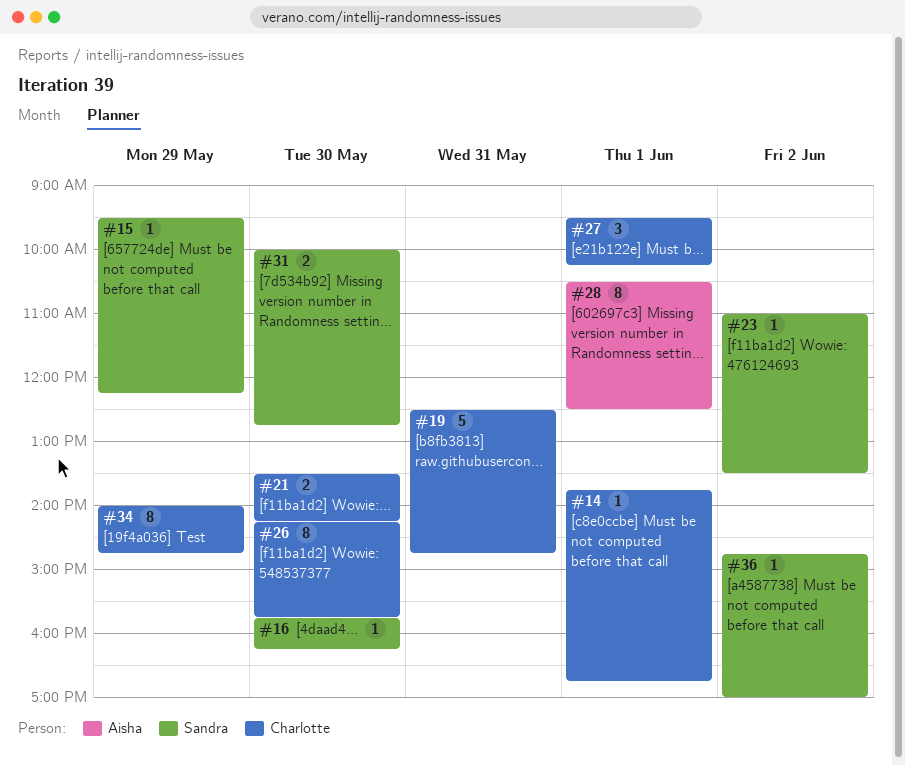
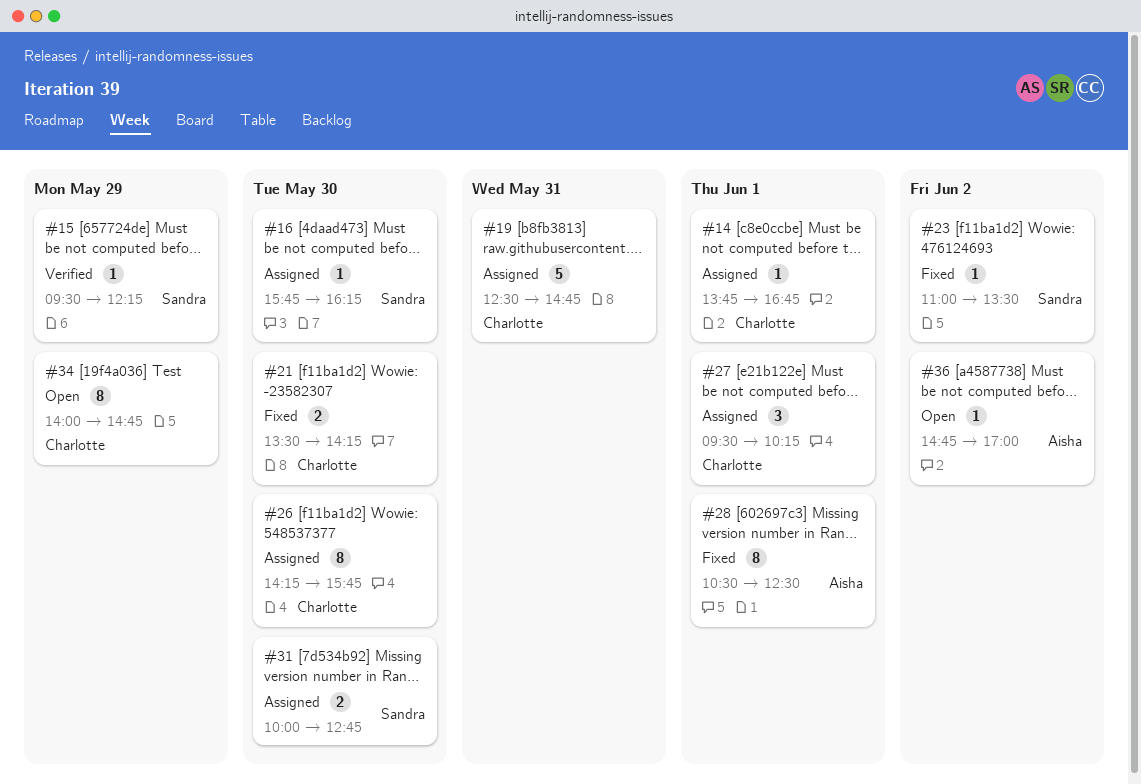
#36, owner: Sandra -> Aisha

